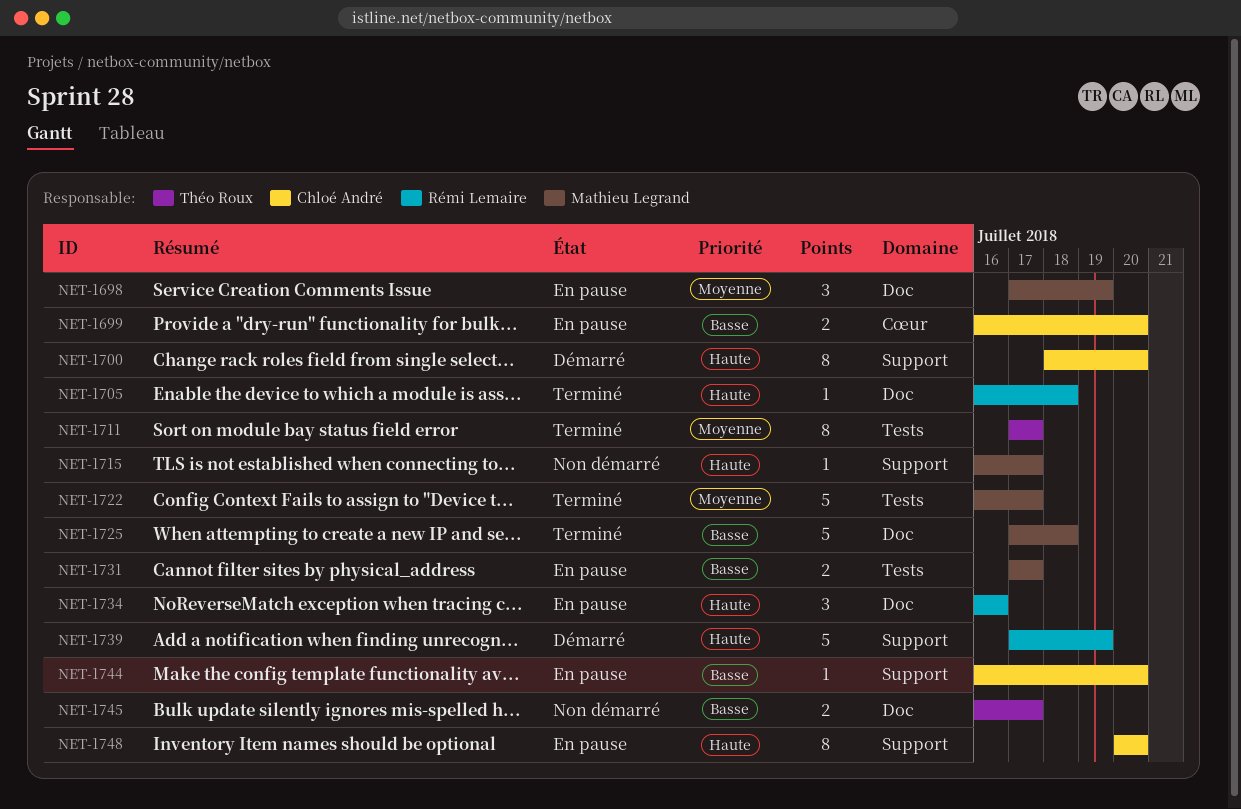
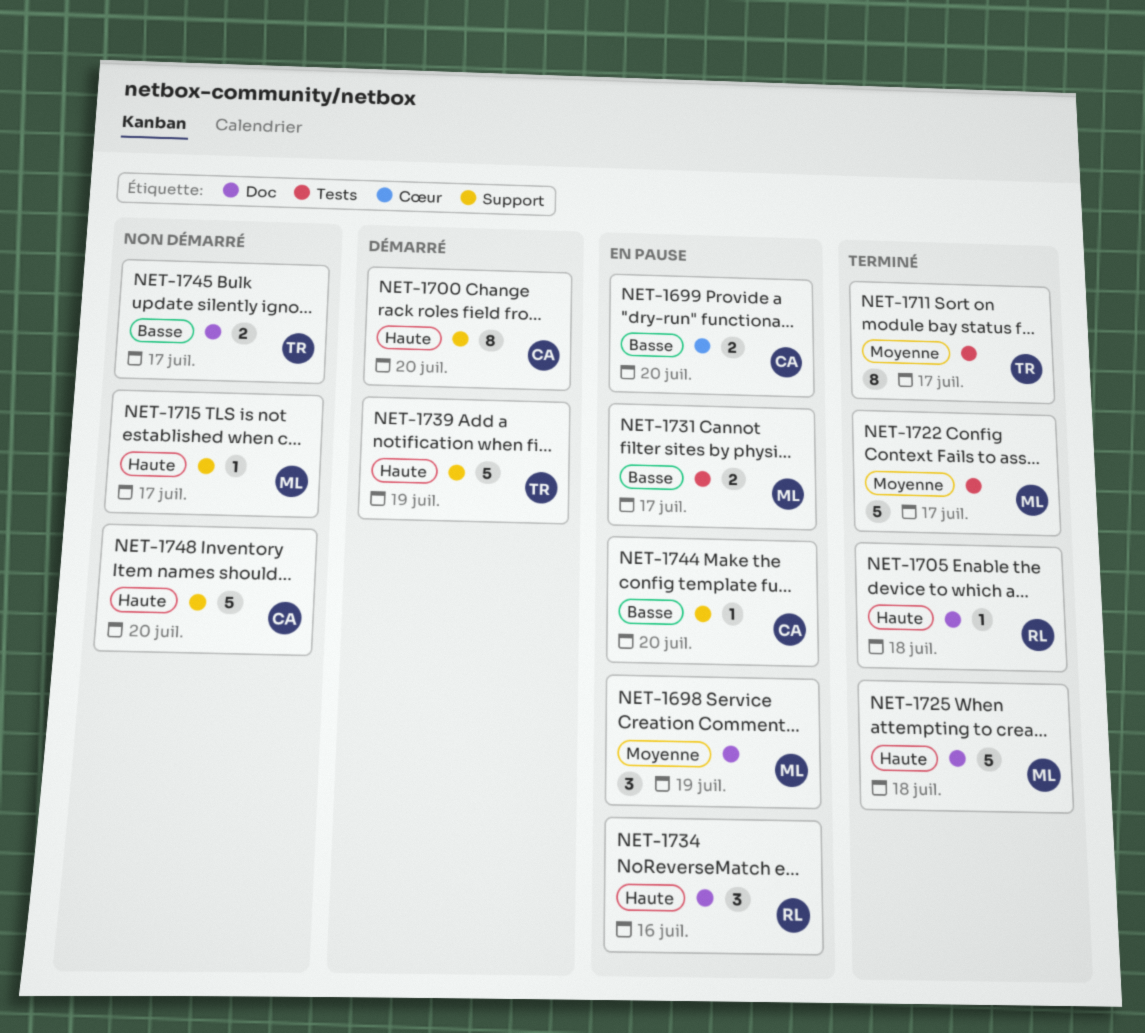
NET-1725, priority: Basse -> Haute
NET-1739, owner: Rémi Lemaire -> Théo Roux
NET-1748, status: En pause -> Non démarré
NET-1748, estimate: 8 -> 5

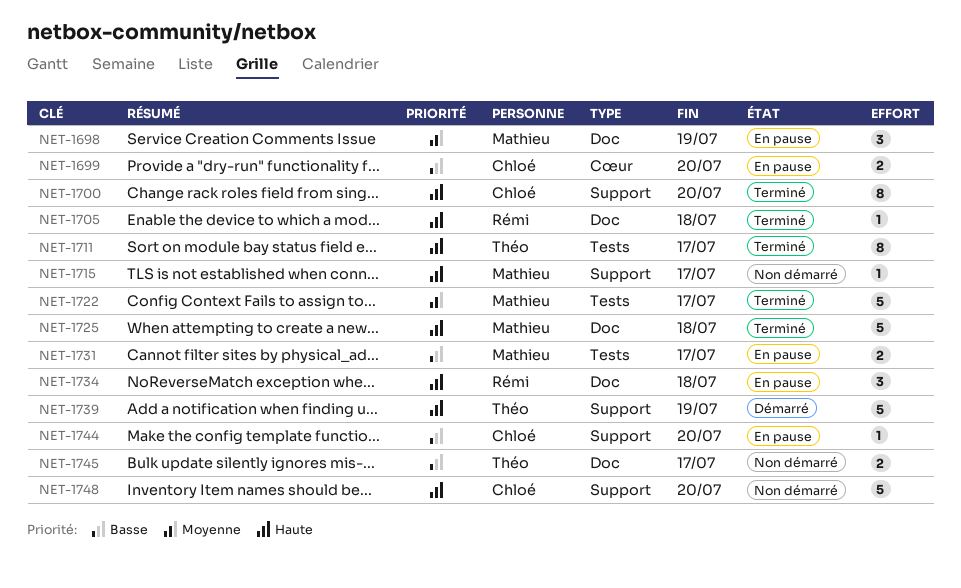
NET-1700, status: Démarré -> Terminé
NET-1711, priority: Moyenne -> Haute
NET-1734, due: Jul 16 -> Jul 18

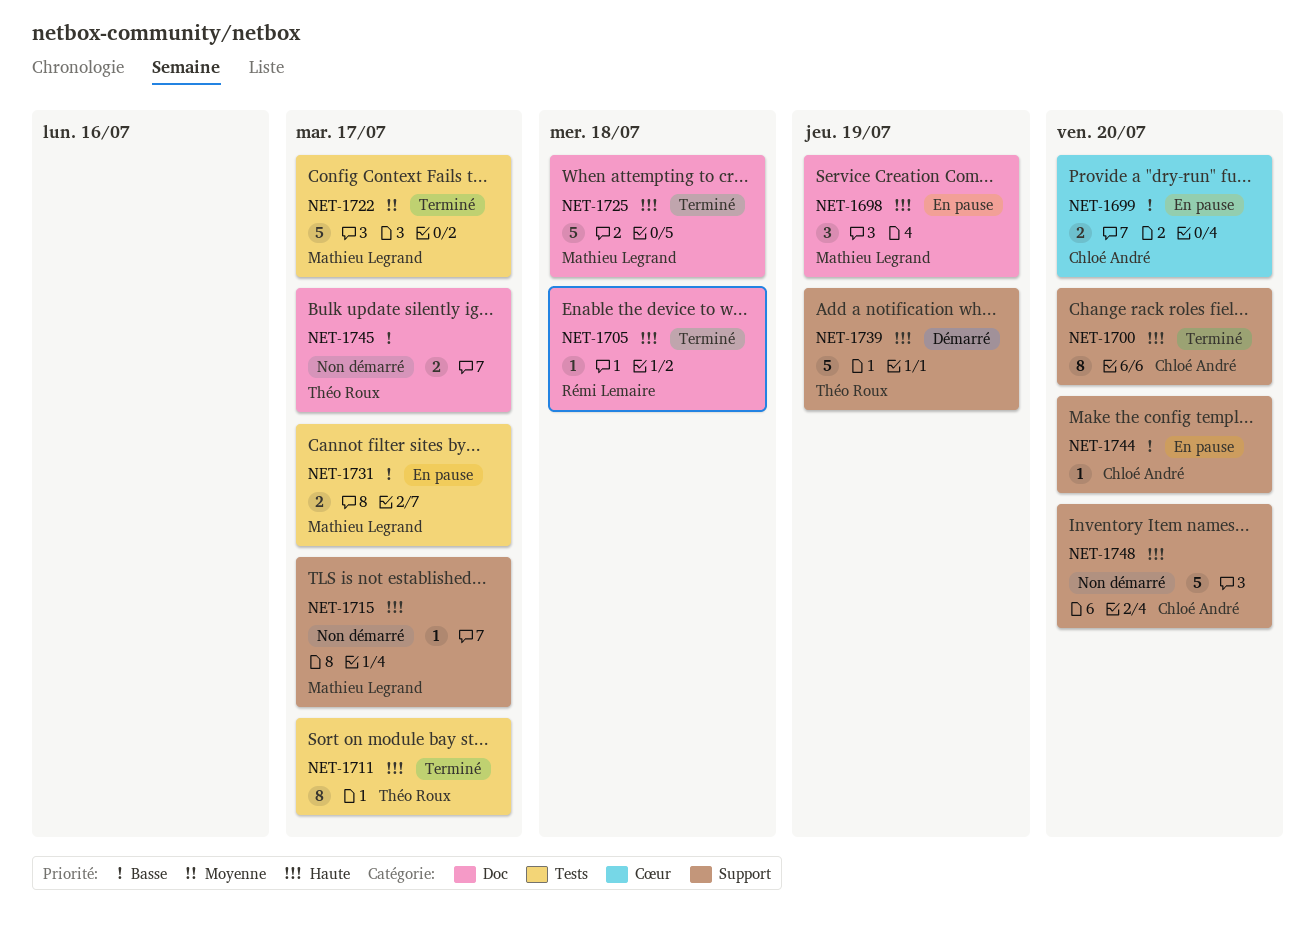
NET-1698, priority: Moyenne -> Haute
NET-1734: present -> none

